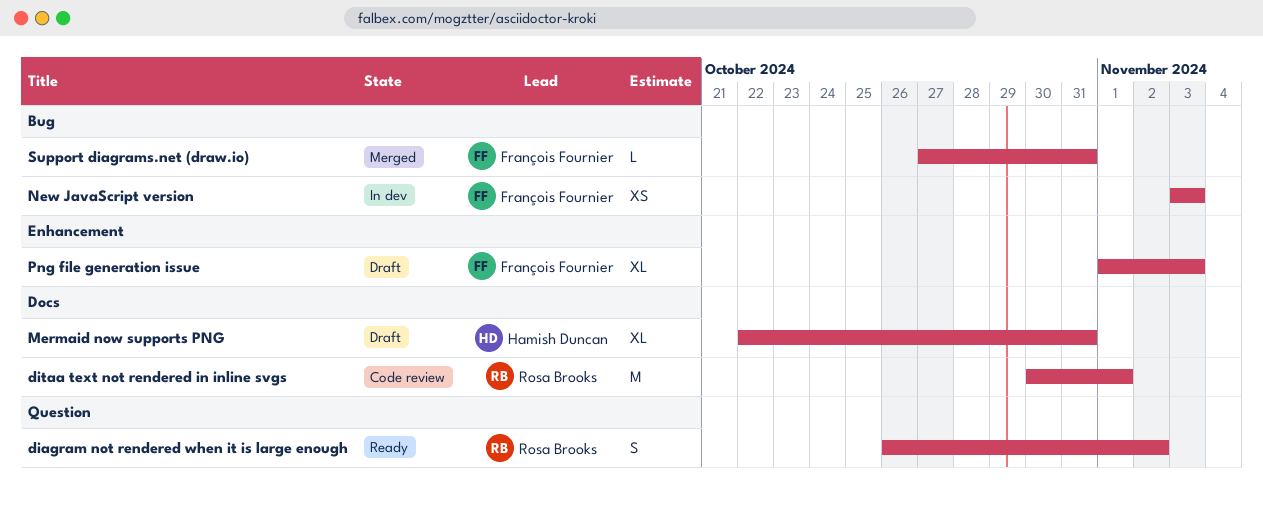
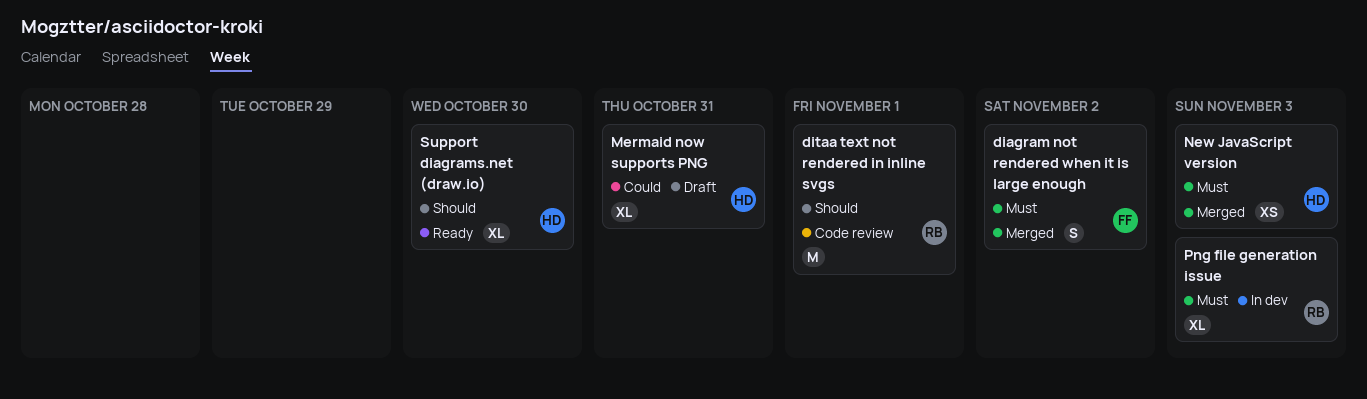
diagram not rendered when it is large enough, status: Ready -> Merged
diagram not rendered when it is large enough, owner: Rosa Brooks -> François Fournier
New JavaScript version, status: In dev -> Merged
New JavaScript version, owner: François Fournier -> Hamish Duncan
Png file generation issue, status: Draft -> In dev
Png file generation issue, owner: François Fournier -> Rosa Brooks
Support diagrams.net (draw.io), status: Merged -> Ready
Support diagrams.net (draw.io), owner: François Fournier -> Hamish Duncan
Support diagrams.net (draw.io), estimate: L -> XL
Support diagrams.net (draw.io), due: Oct 31 -> Oct 30

